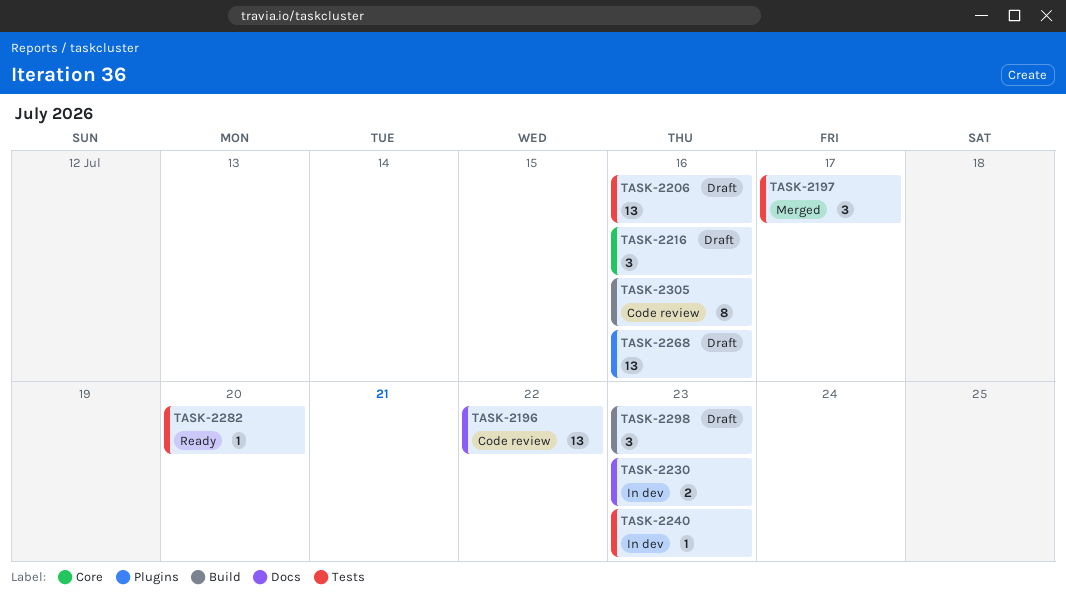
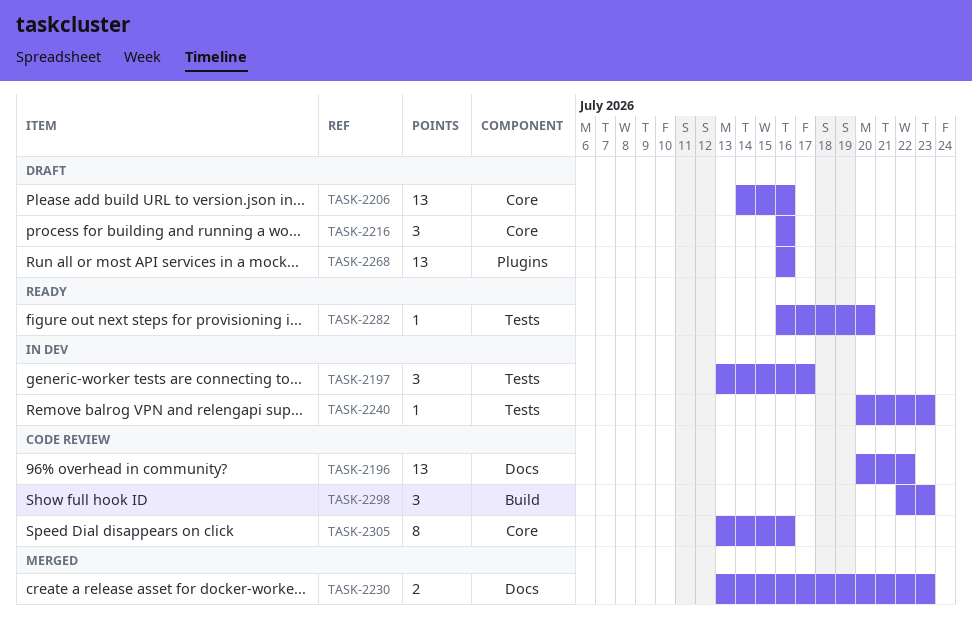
TASK-2197, status: Merged -> In dev
TASK-2206, label: Tests -> Core
TASK-2230, status: In dev -> Merged
TASK-2298, status: Draft -> Code review
TASK-2305, label: Build -> Core

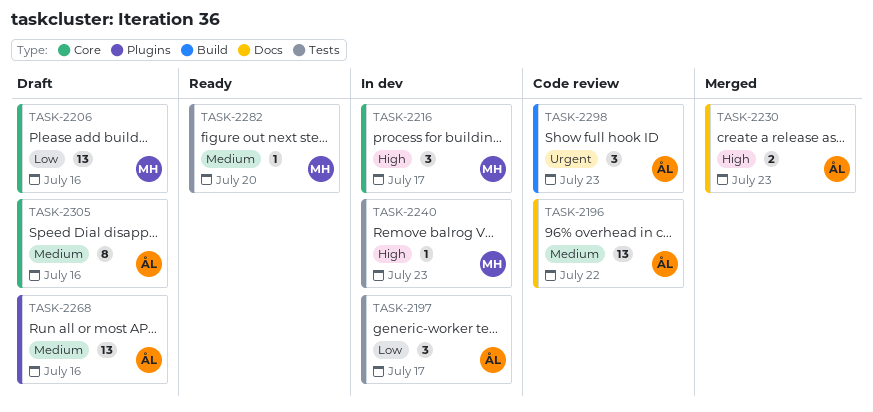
TASK-2216, status: Draft -> In dev
TASK-2216, due: Jul 16 -> Jul 17
TASK-2305, status: Code review -> Draft

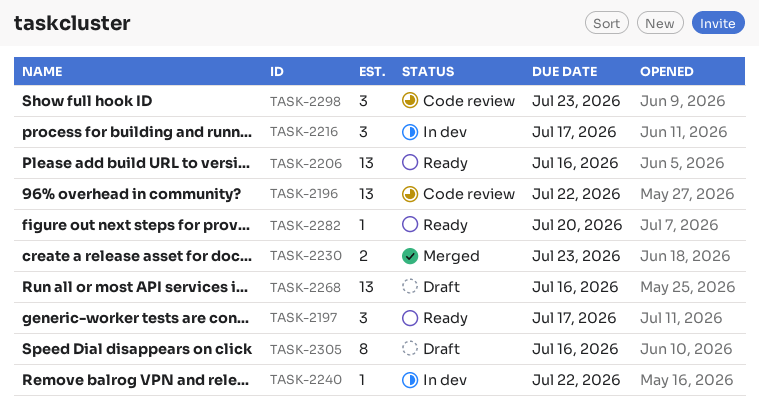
TASK-2197, status: In dev -> Ready
TASK-2206, status: Draft -> Ready
TASK-2240, due: Jul 23 -> Jul 22

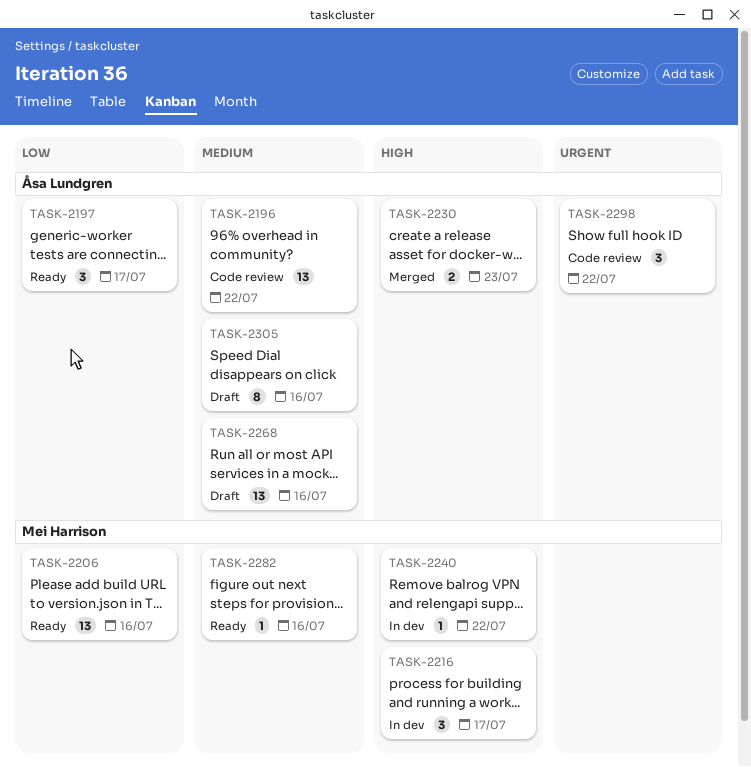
TASK-2282, due: Jul 20 -> Jul 16
TASK-2298, due: Jul 23 -> Jul 22

